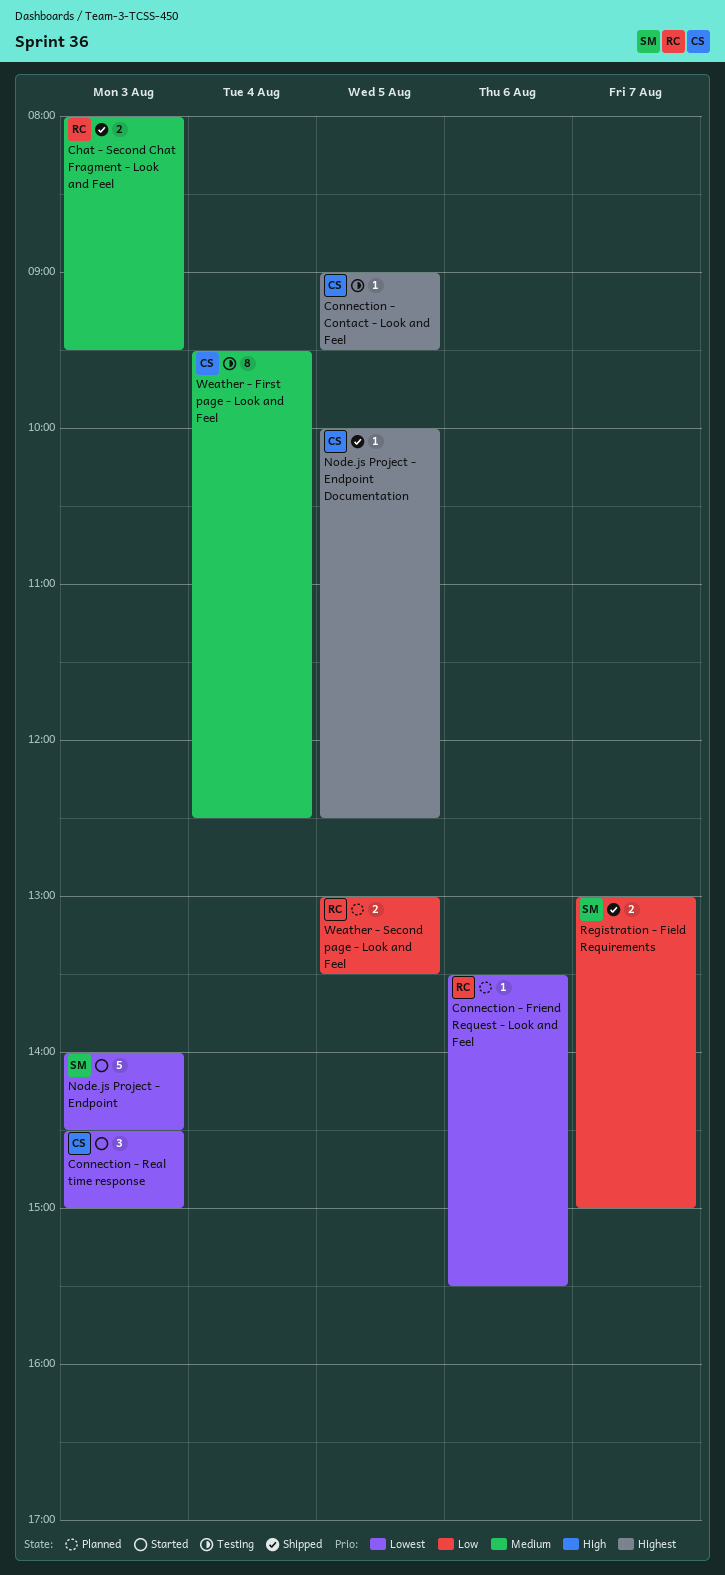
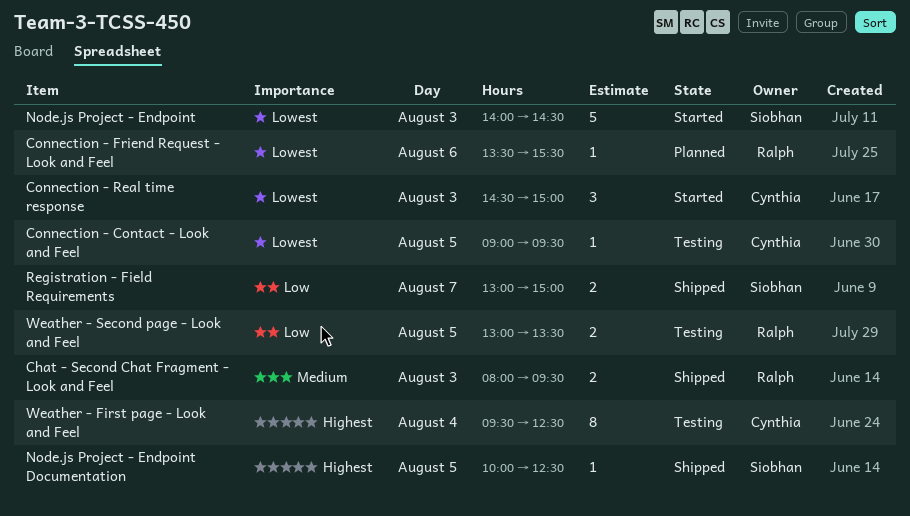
Connection - Contact - Look and Feel, priority: Highest -> Lowest
Node.js Project - Endpoint Documentation, owner: Cynthia -> Siobhan
Weather - First page - Look and Feel, priority: Medium -> Highest
Weather - Second page - Look and Feel, status: Planned -> Testing

